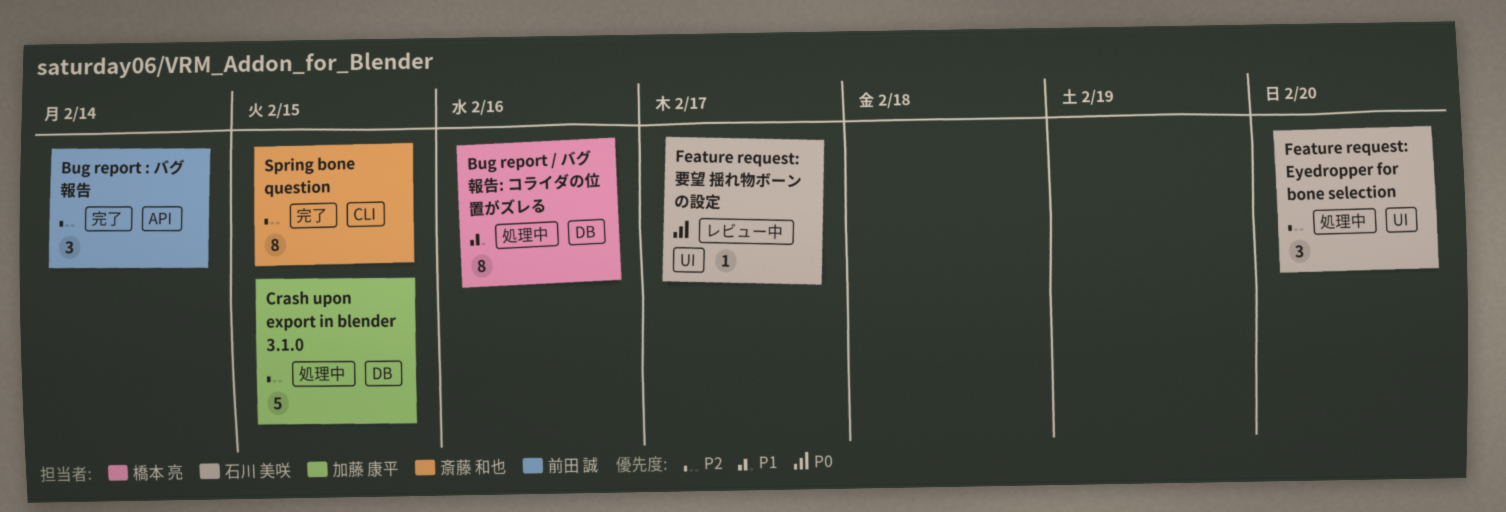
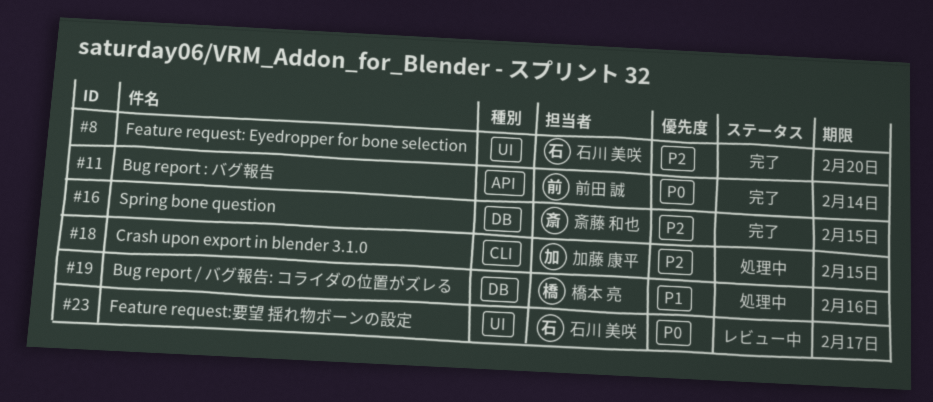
Bug report : バグ報告, priority: P2 -> P0
Crash upon export in blender 3.1.0, label: DB -> CLI
Feature request: Eyedropper for bone selection, status: 処理中 -> 完了
Spring bone question, label: CLI -> DB

